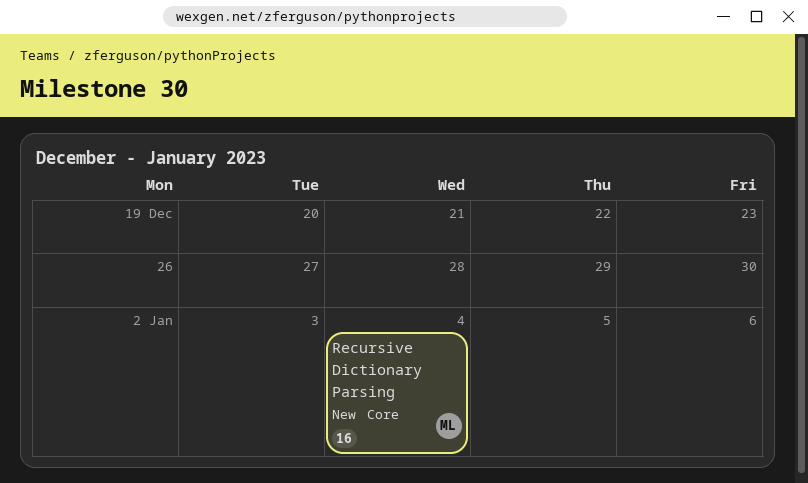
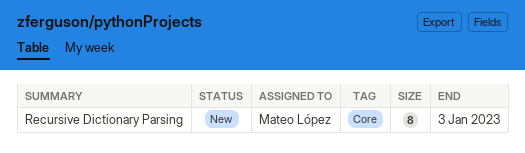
Recursive Dictionary Parsing, estimate: 16 -> 8
Recursive Dictionary Parsing, due: Jan 4 -> Jan 3

